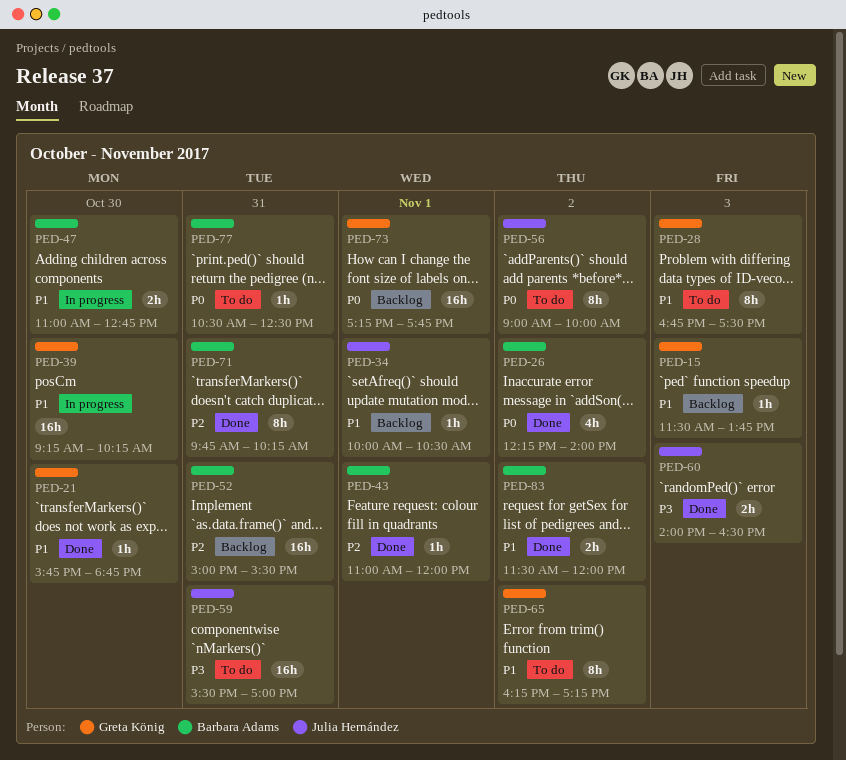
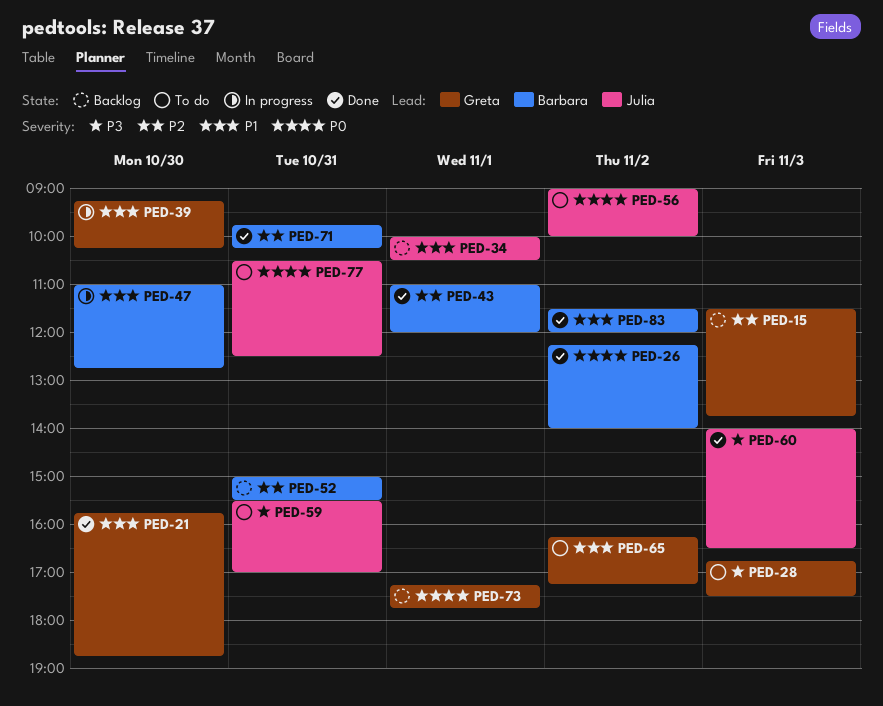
PED-15, priority: P1 -> P2
PED-28, priority: P1 -> P3
PED-77, owner: Barbara Adams -> Julia Hernández

